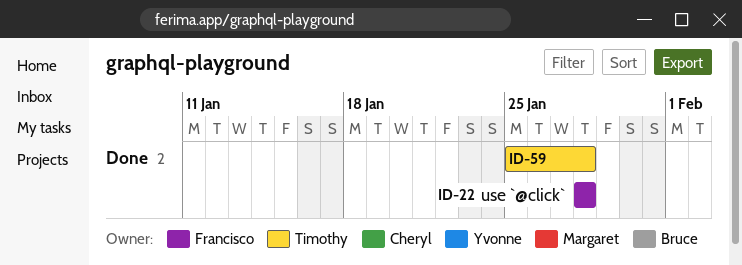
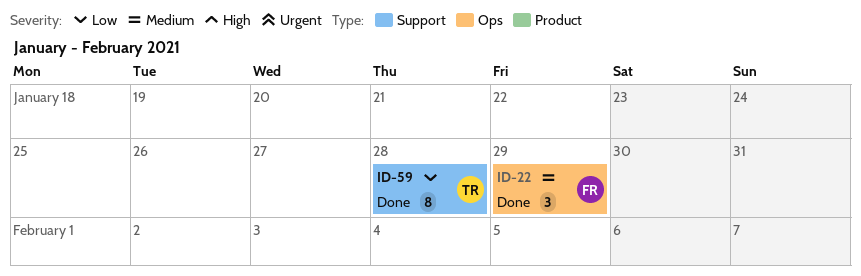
ID-22, due: Jan 28 -> Jan 29

